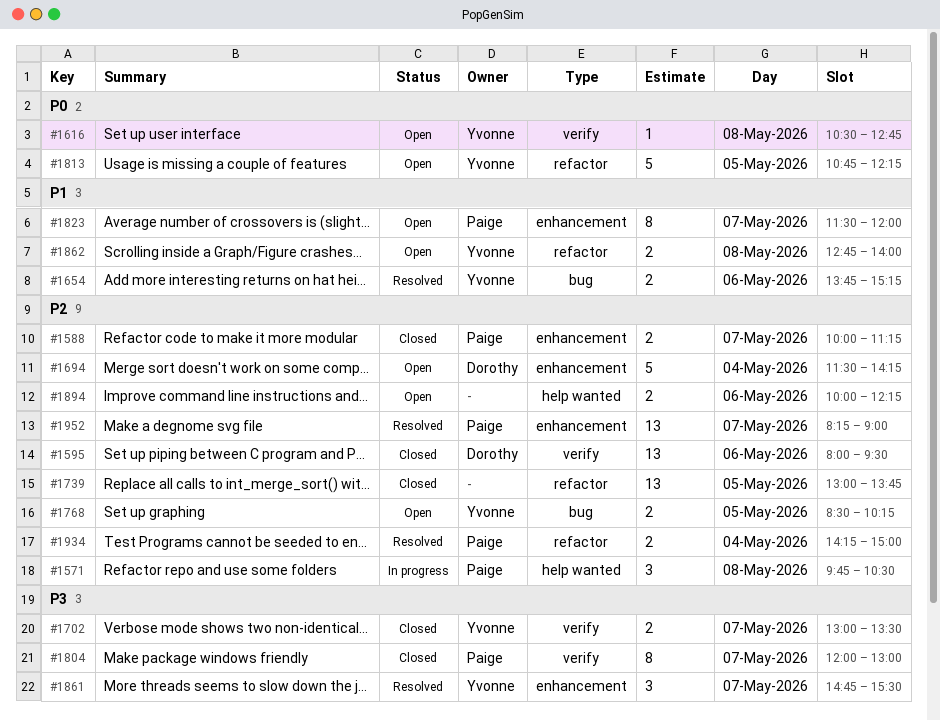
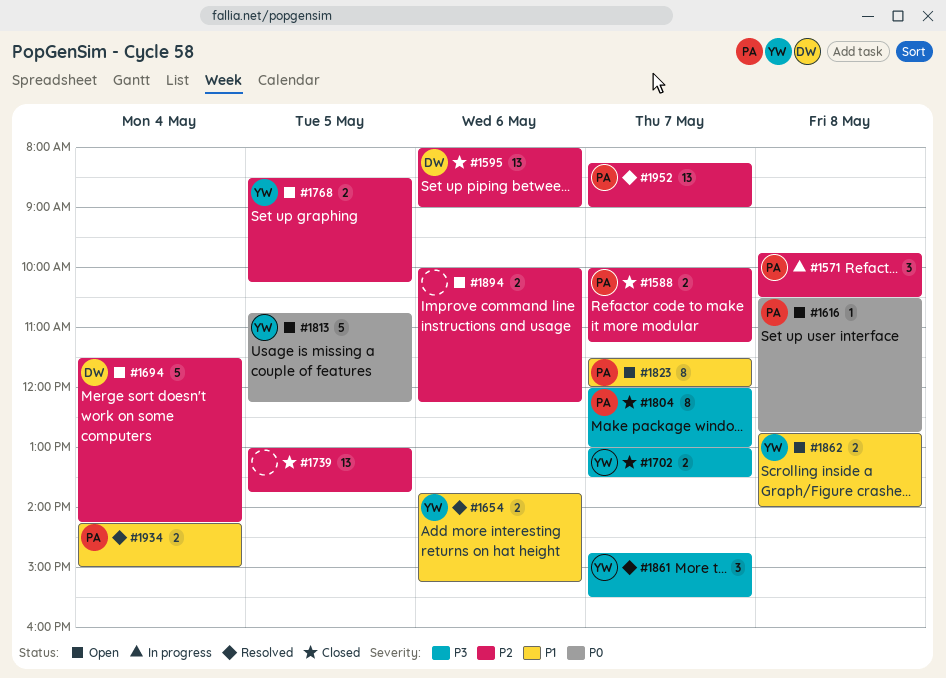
#1595, ends: 09:30 -> 09:00
#1616, owner: Yvonne -> Paige
#1934, priority: P2 -> P1

